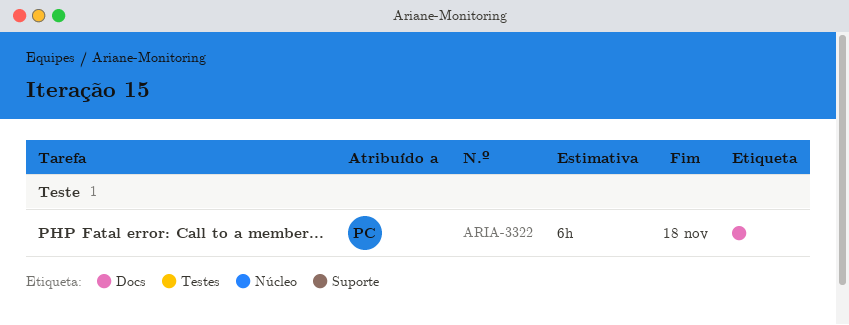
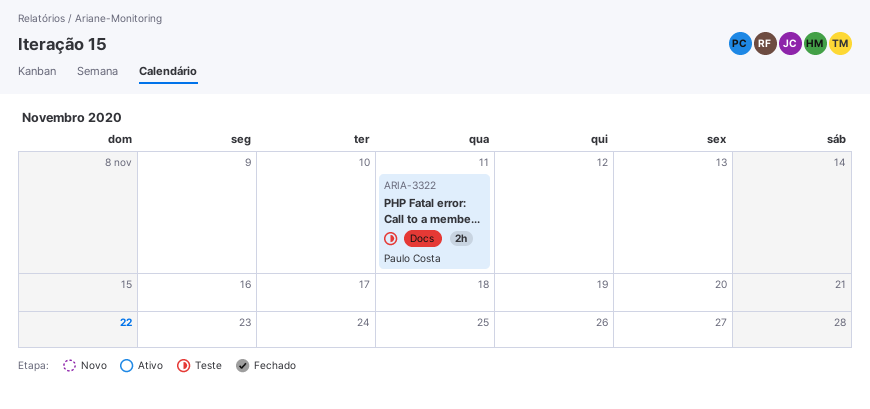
ARIA-3322, estimate: 6h -> 2h
ARIA-3322, due: Nov 18 -> Nov 11

